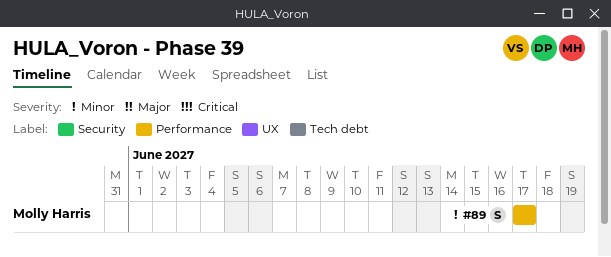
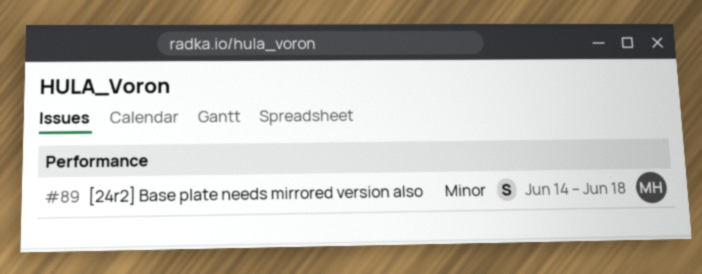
#89, start: Jun 17 -> Jun 14
#89, due: Jun 17 -> Jun 18

